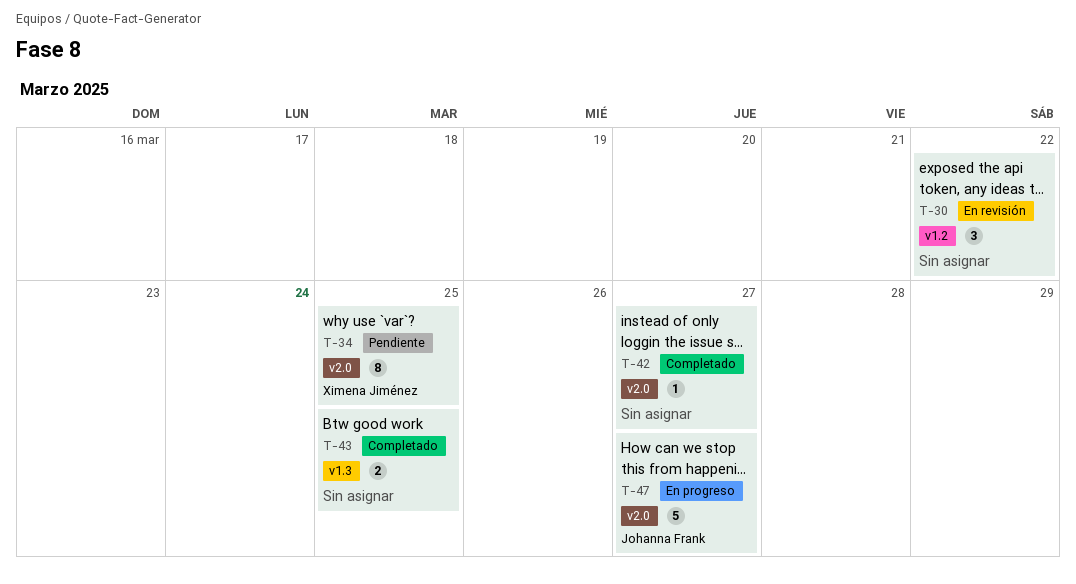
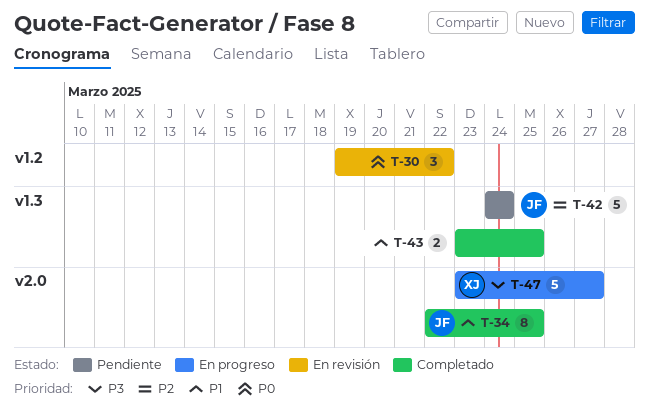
T-34, status: Pendiente -> Completado
T-34, owner: Ximena Jiménez -> Johanna Frank
T-42, status: Completado -> Pendiente
T-42, owner: none -> Johanna Frank
T-42, label: v2.0 -> v1.3
T-42, estimate: 1 -> 5
T-42, due: Mar 27 -> Mar 24
T-47, owner: Johanna Frank -> Ximena Jiménez

